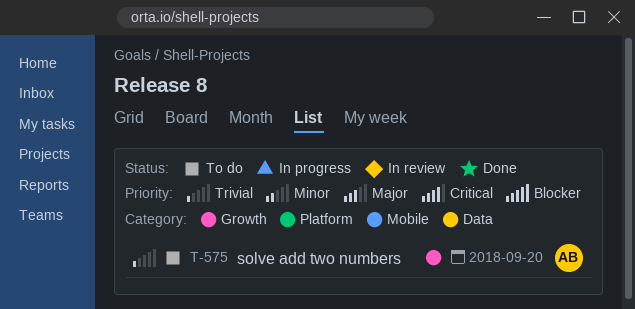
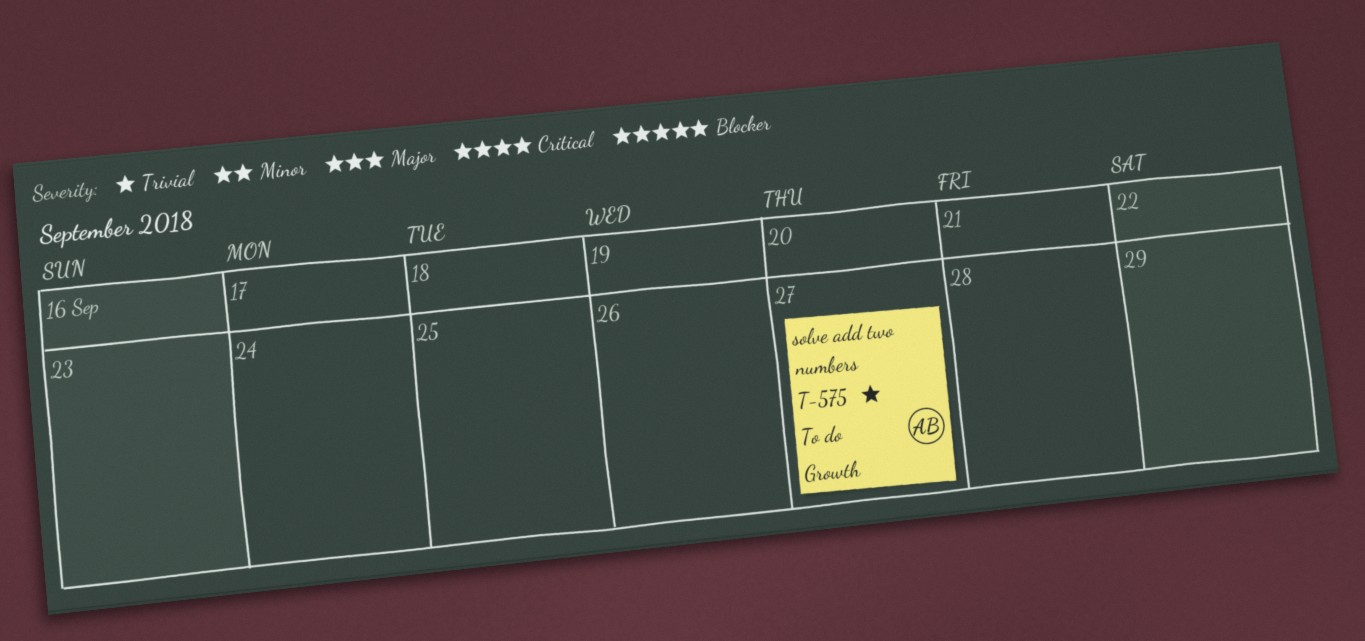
T-575, due: Sep 20 -> Sep 27

